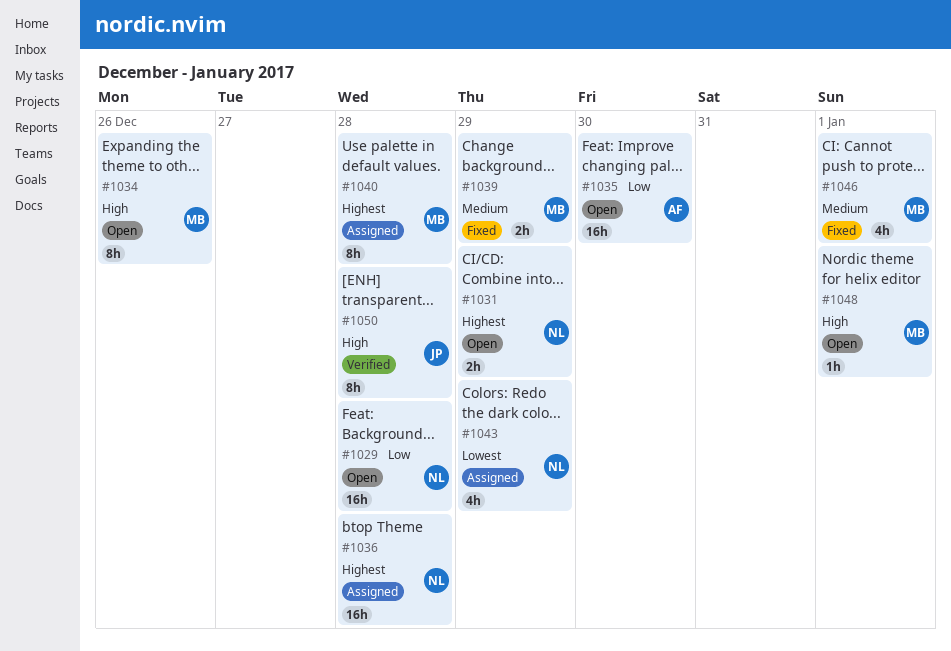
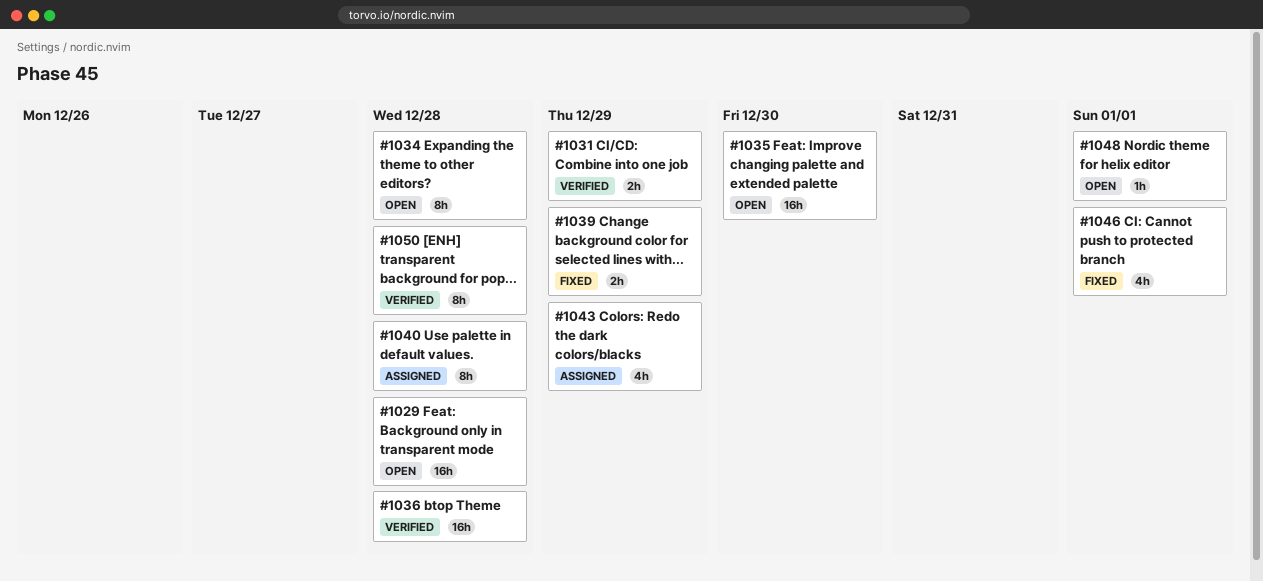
#1031, status: Open -> Verified
#1034, due: Dec 26 -> Dec 28
#1036, status: Assigned -> Verified

